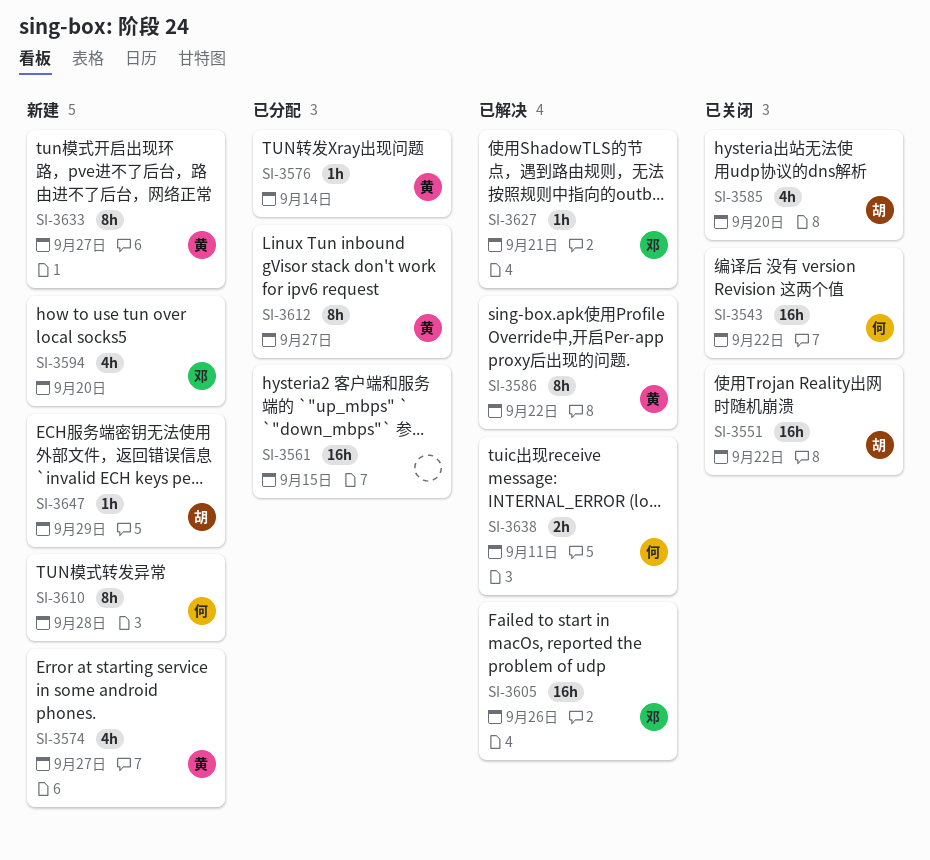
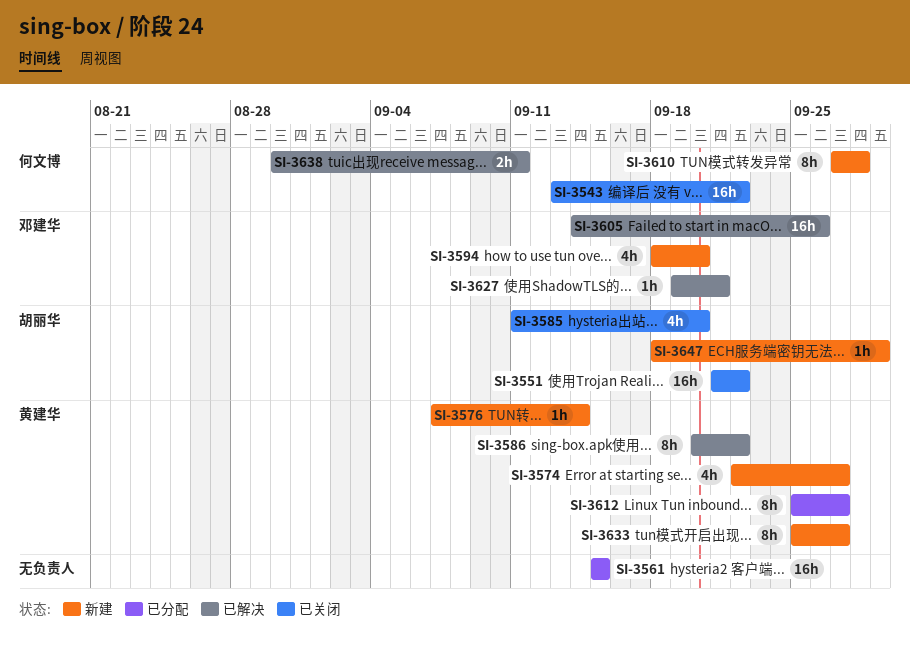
SI-3576, status: 已分配 -> 新建

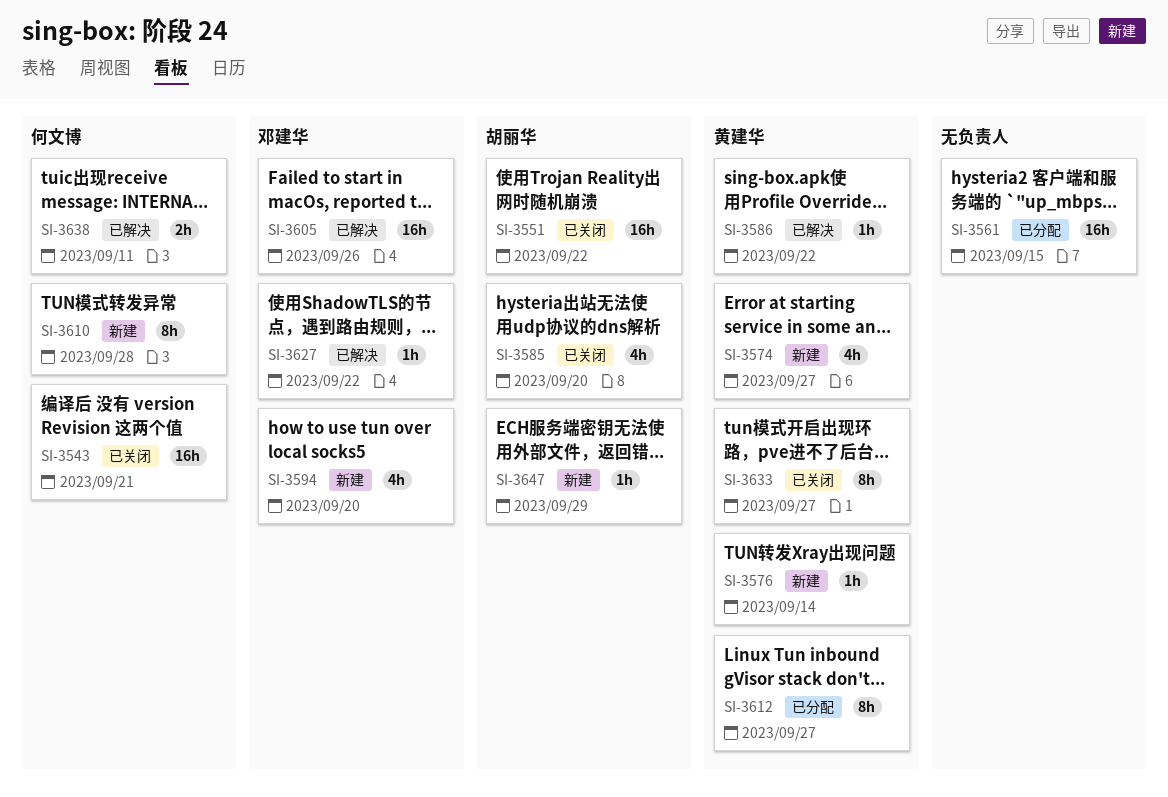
SI-3543, due: Sep 22 -> Sep 21
SI-3586, estimate: 8h -> 1h
SI-3627, due: Sep 21 -> Sep 22
SI-3633, status: 新建 -> 已关闭

